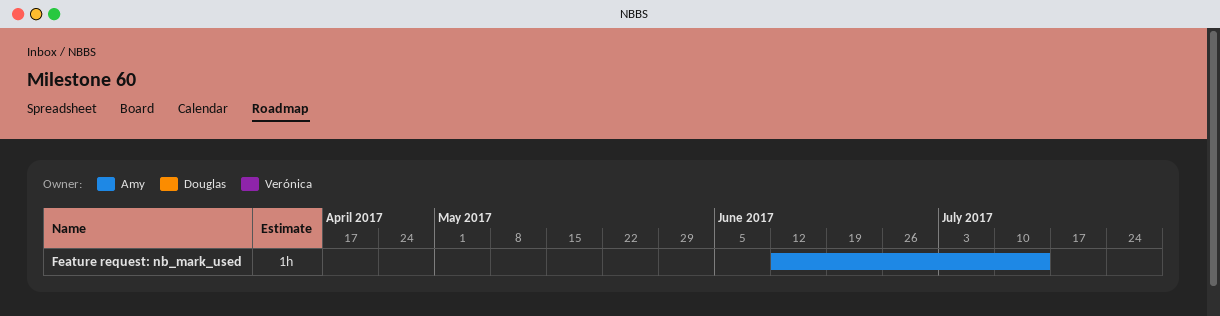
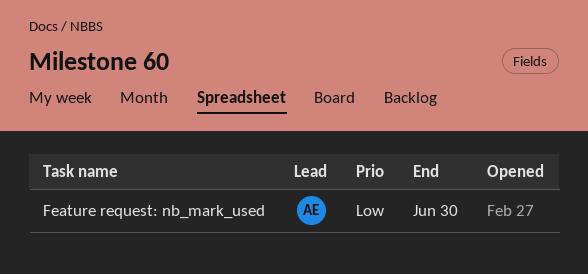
Feature request: nb_mark_used, due: Jul 14 -> Jun 30

